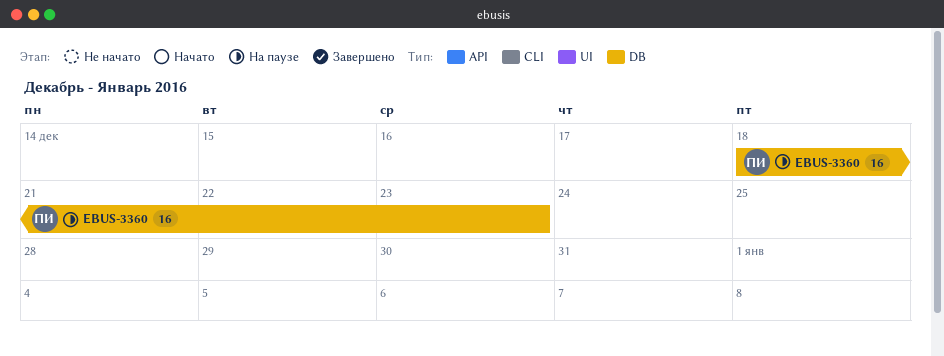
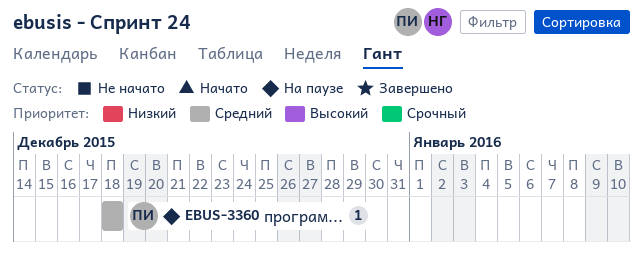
EBUS-3360, estimate: 16 -> 1
EBUS-3360, due: Dec 23 -> Dec 18

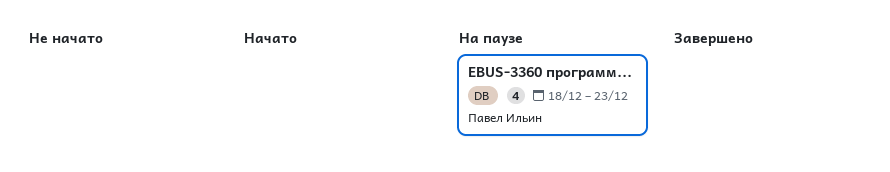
EBUS-3360, estimate: 1 -> 4
EBUS-3360, due: Dec 18 -> Dec 23

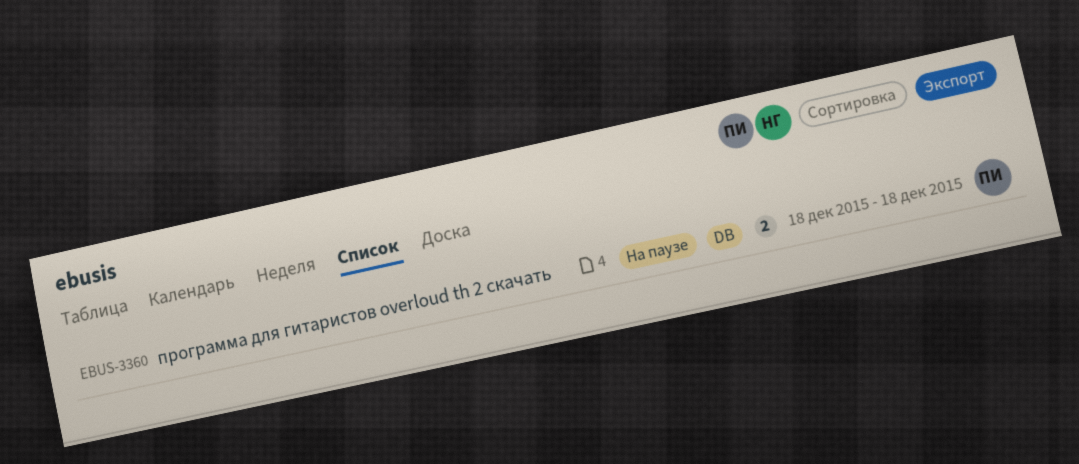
EBUS-3360, estimate: 4 -> 2
EBUS-3360, due: Dec 23 -> Dec 18

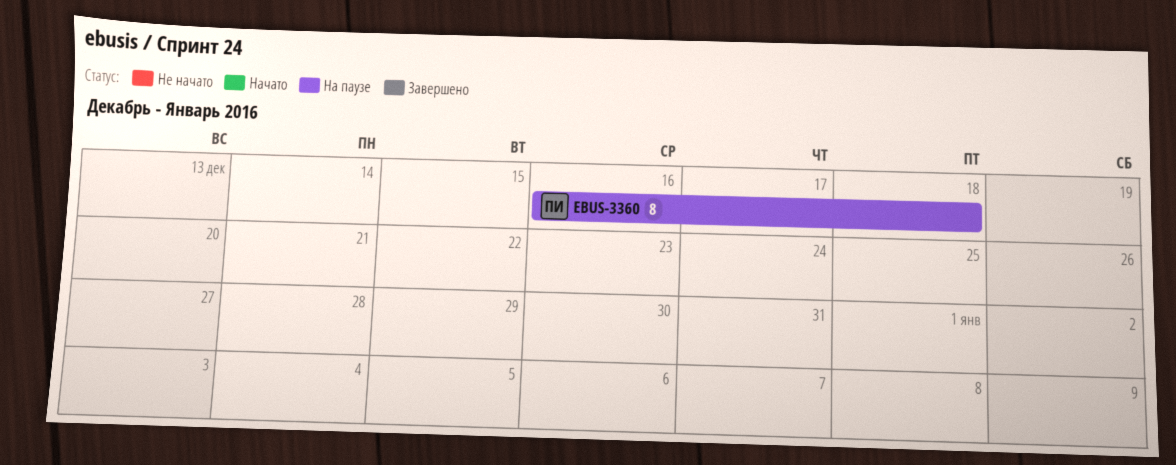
EBUS-3360, estimate: 2 -> 8
EBUS-3360, start: Dec 18 -> Dec 16

